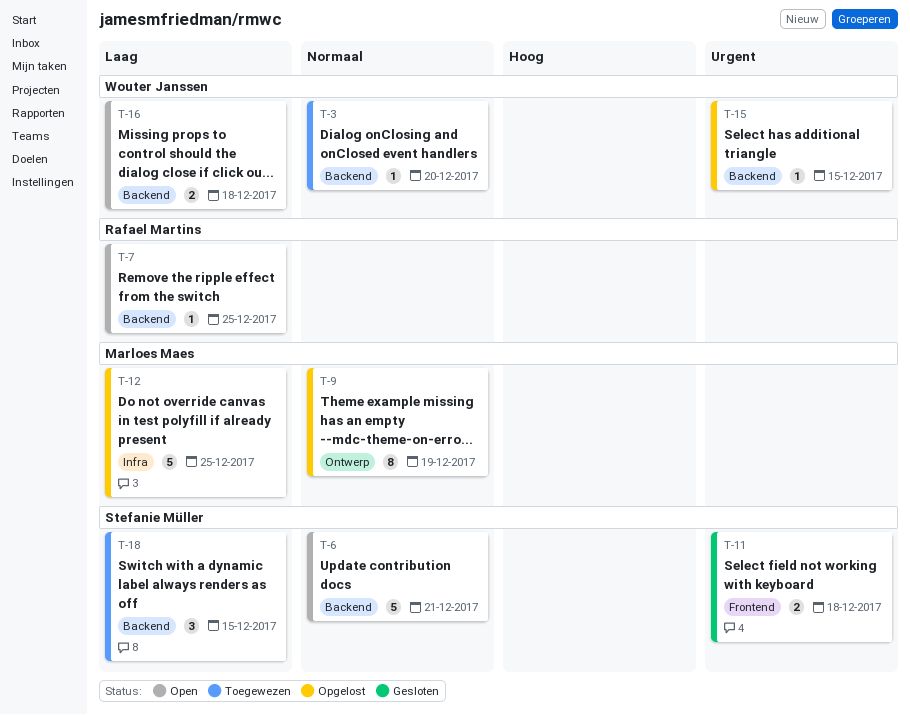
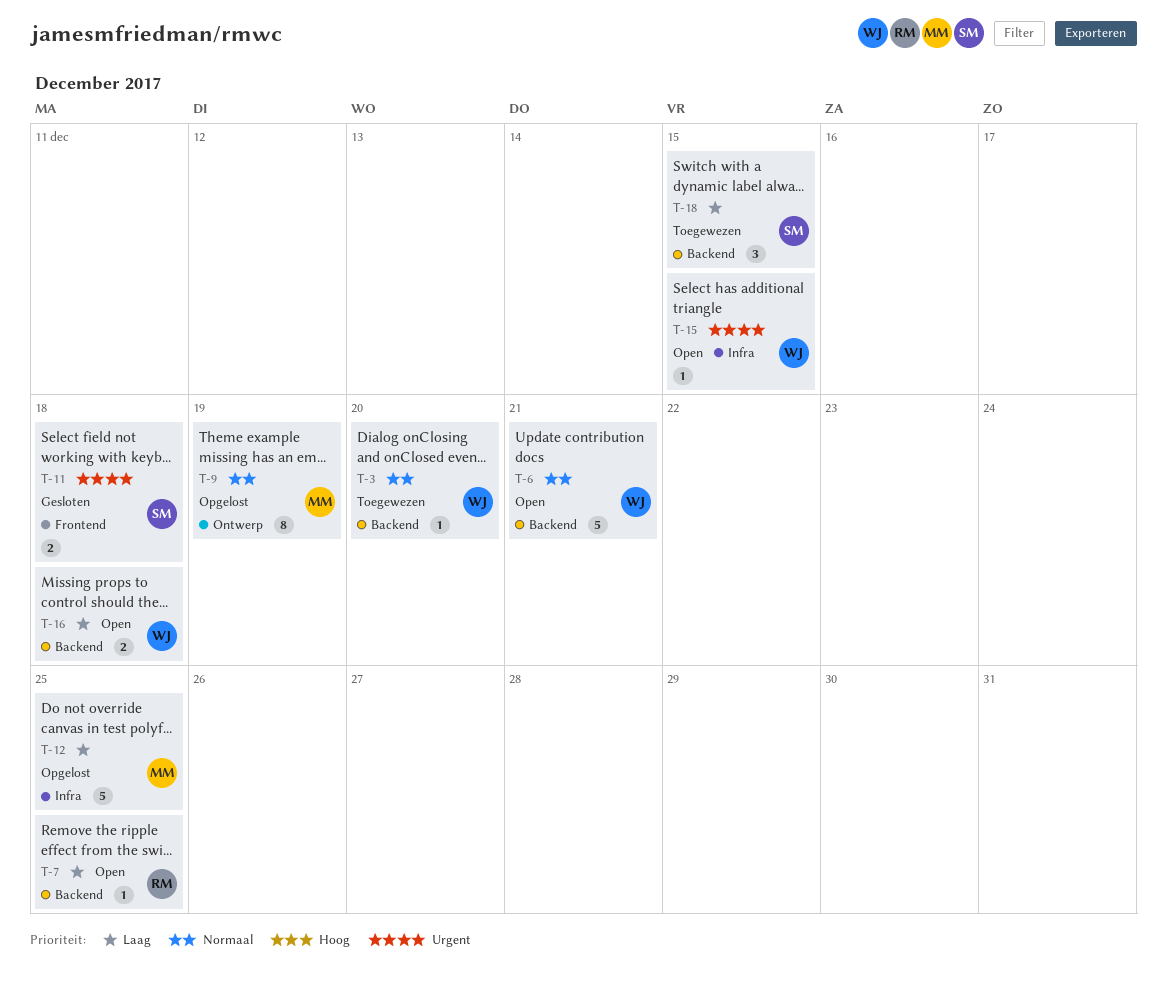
T-6, owner: Stefanie Müller -> Wouter Janssen
T-15, status: Opgelost -> Open
T-15, label: Backend -> Infra

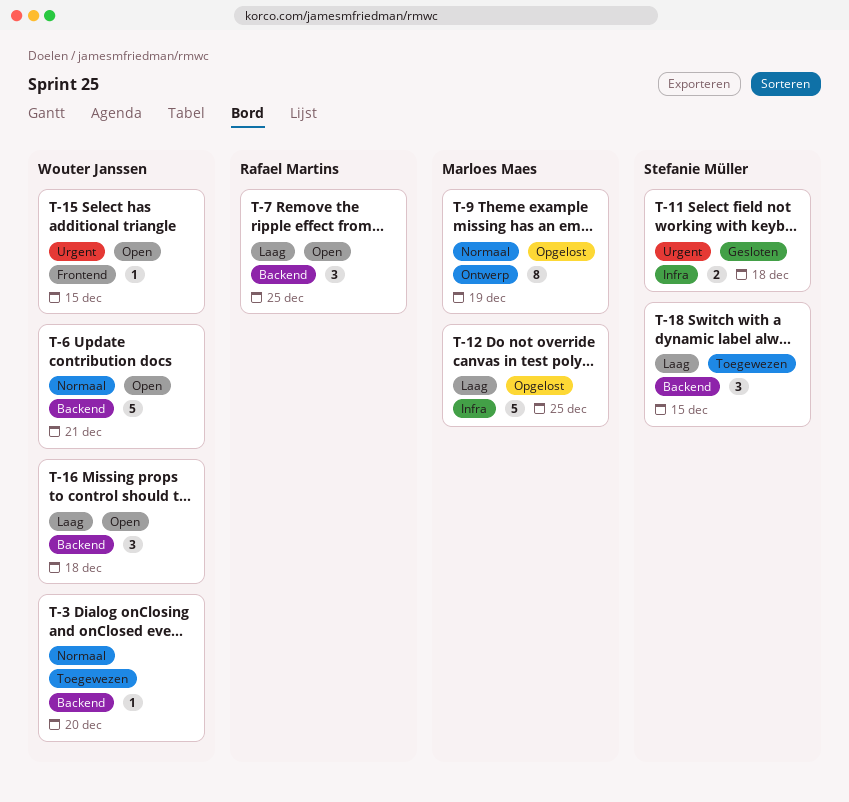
T-7, estimate: 1 -> 3
T-11, label: Frontend -> Infra
T-15, label: Infra -> Frontend
T-16, estimate: 2 -> 3

